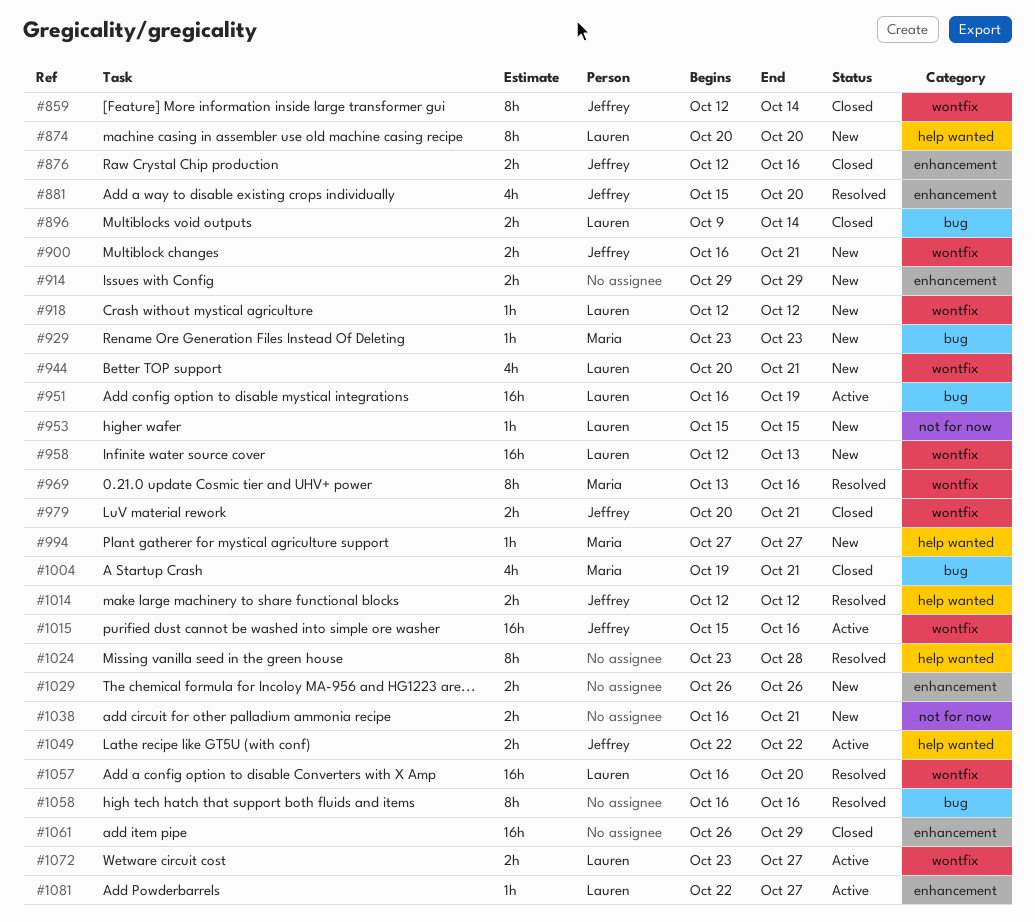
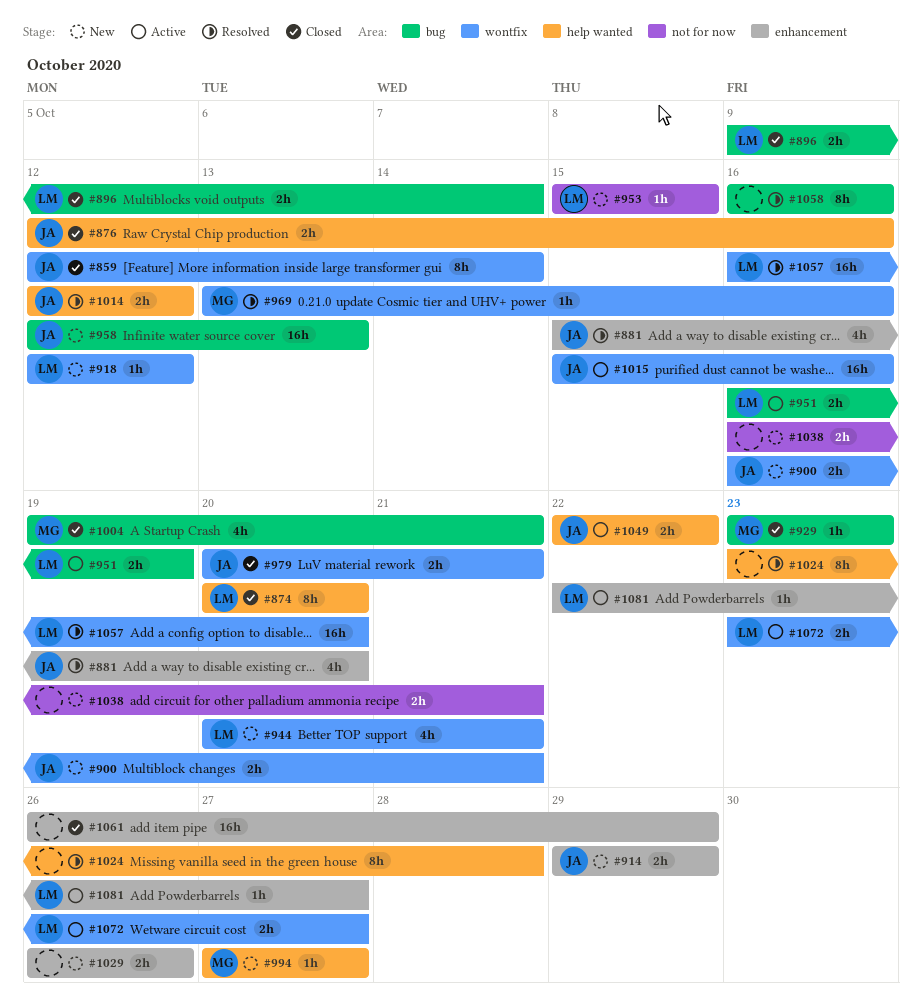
#874, status: New -> Closed
#876, label: enhancement -> help wanted
#914, owner: none -> Jeffrey
#929, status: New -> Closed
#951, estimate: 16h -> 2h
#958, owner: Lauren -> Jeffrey
#958, label: wontfix -> bug
#969, estimate: 8h -> 1h

